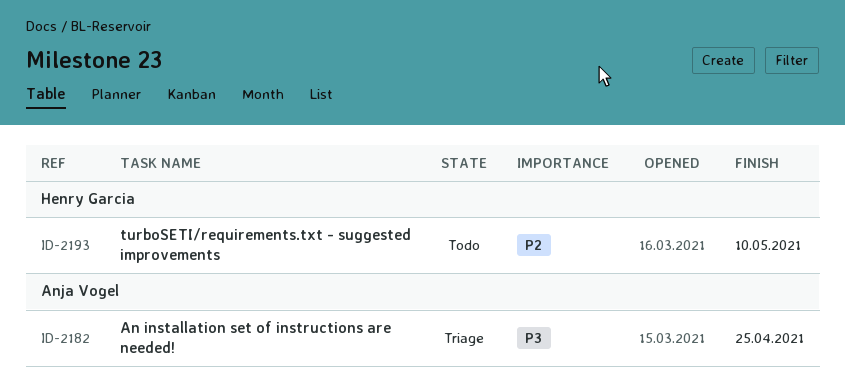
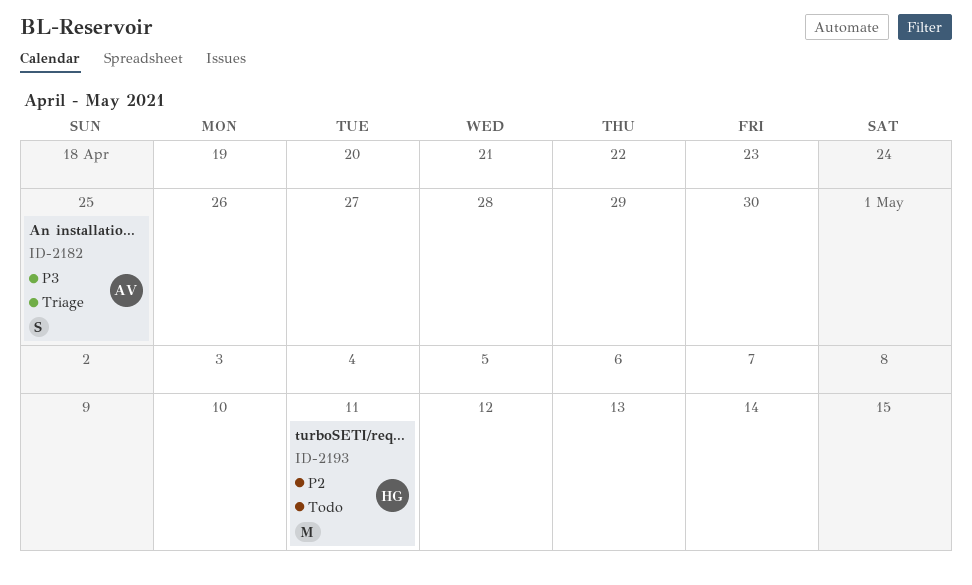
ID-2193, due: May 10 -> May 11

